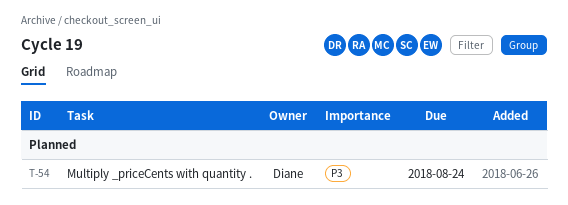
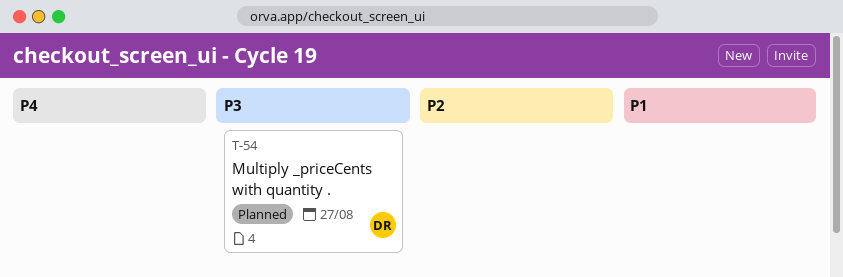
T-54, due: Aug 24 -> Aug 27

